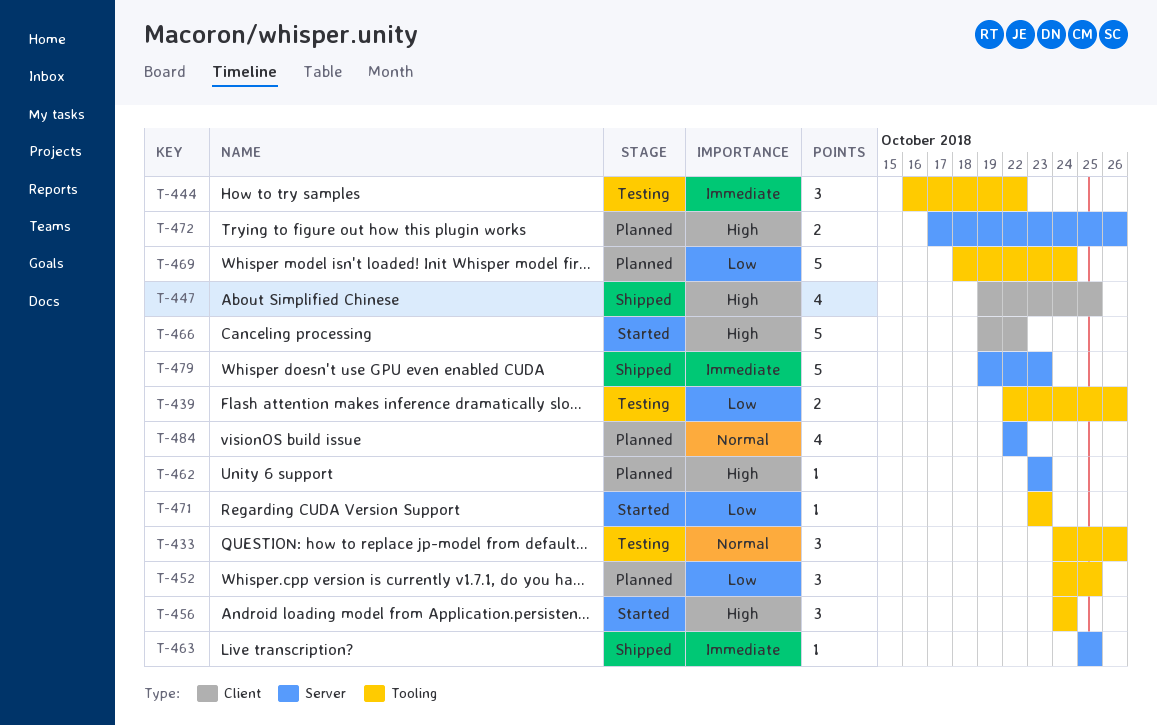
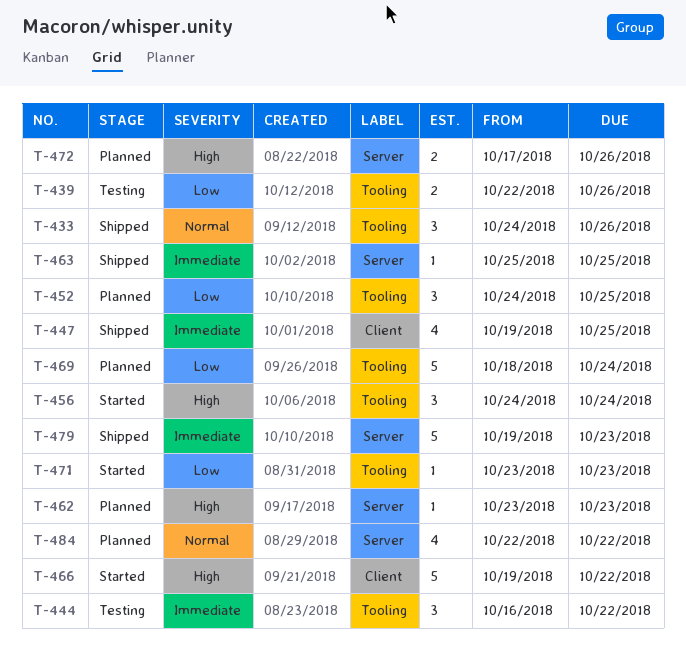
T-433, status: Testing -> Shipped
T-447, priority: High -> Immediate

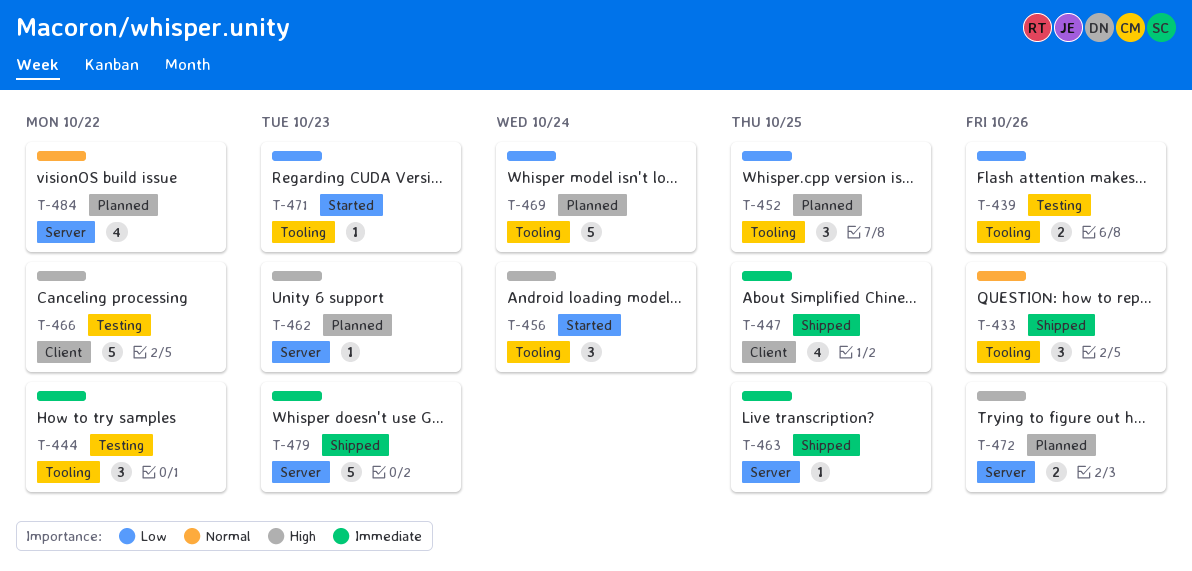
T-466, status: Started -> Testing

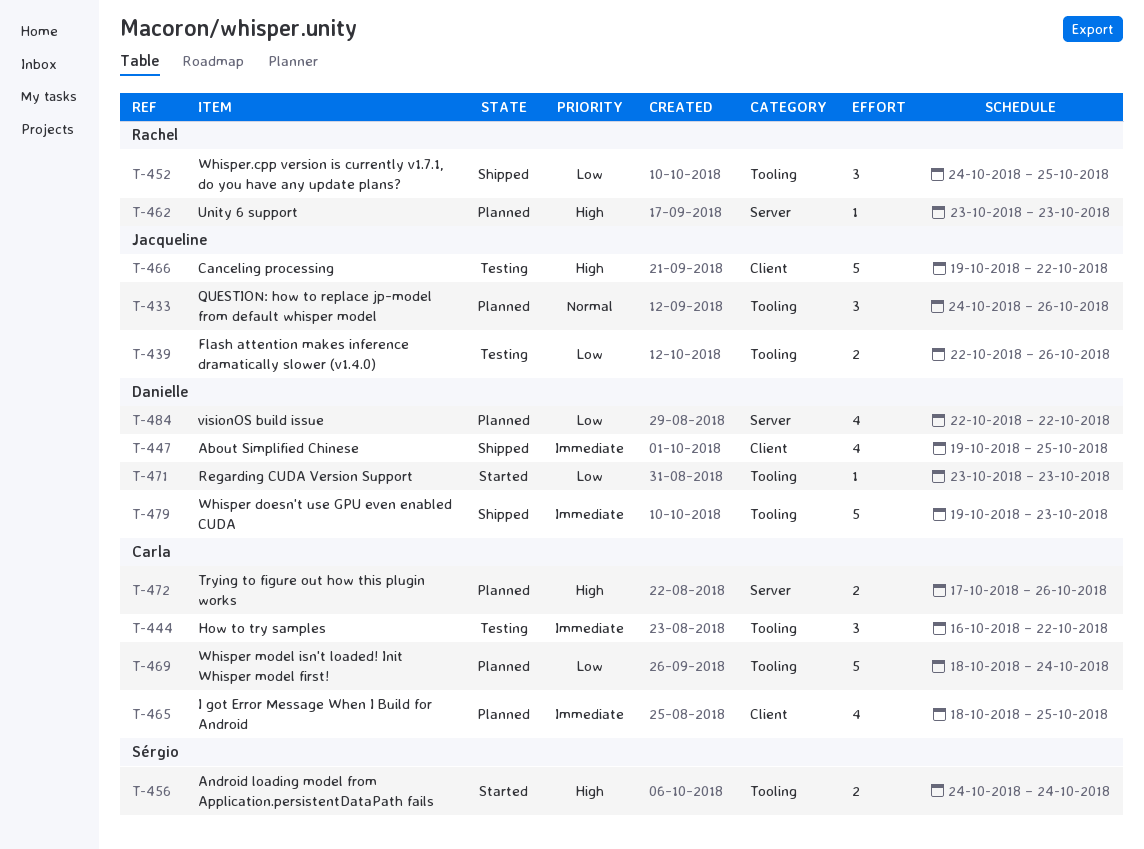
T-433, status: Shipped -> Planned
T-452, status: Planned -> Shipped
T-456, estimate: 3 -> 2
T-463: present -> none
T-465: none -> present
T-479, label: Server -> Tooling
T-484, priority: Normal -> Low

